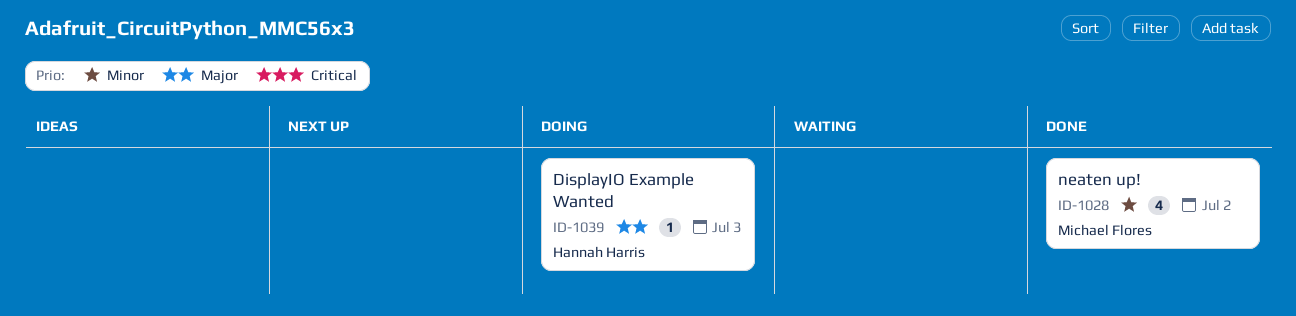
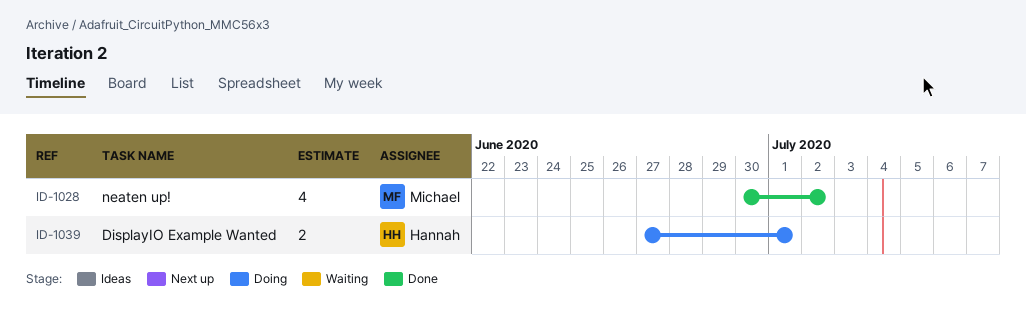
ID-1039, estimate: 1 -> 2
ID-1039, due: Jul 3 -> Jul 1

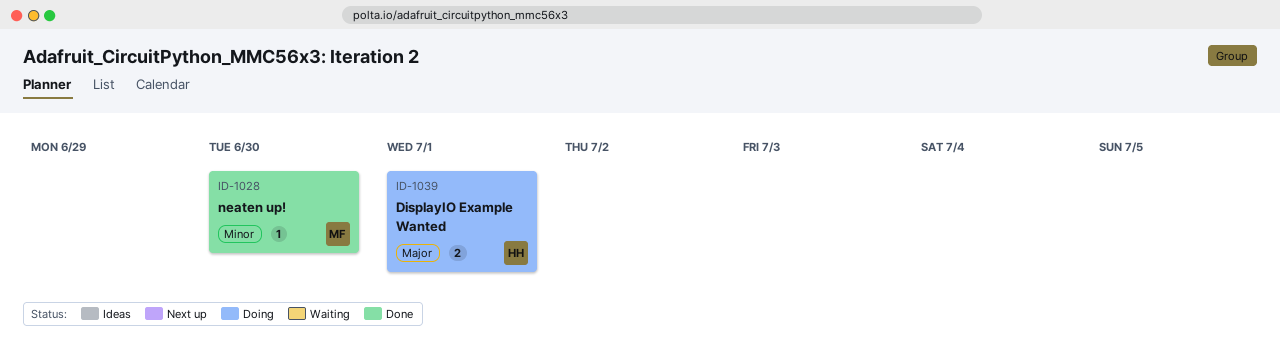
ID-1028, estimate: 4 -> 1
ID-1028, due: Jul 2 -> Jun 30

